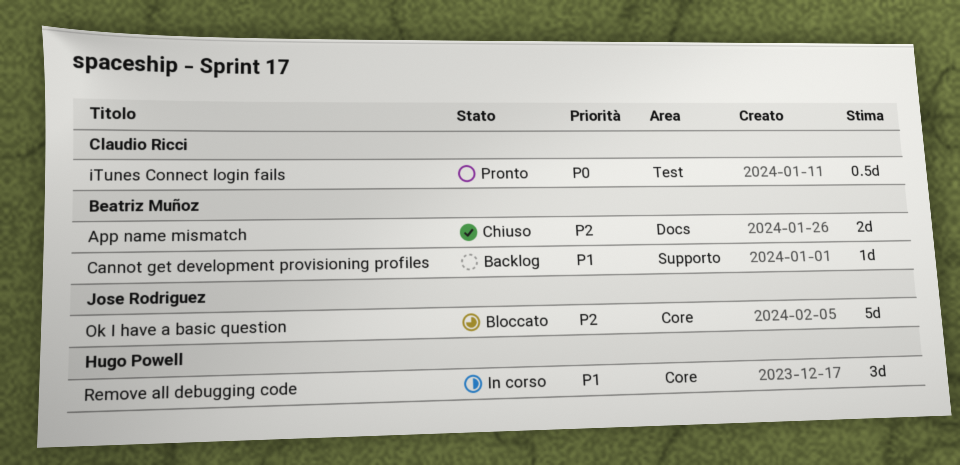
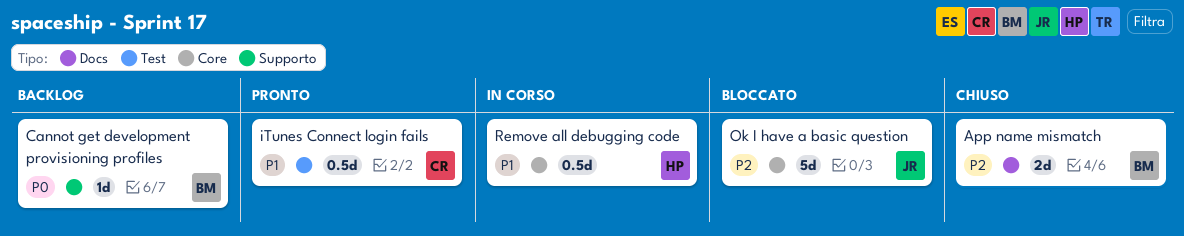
Cannot get development provisioning profiles, priority: P1 -> P0
iTunes Connect login fails, priority: P0 -> P1
Remove all debugging code, estimate: 3d -> 0.5d

